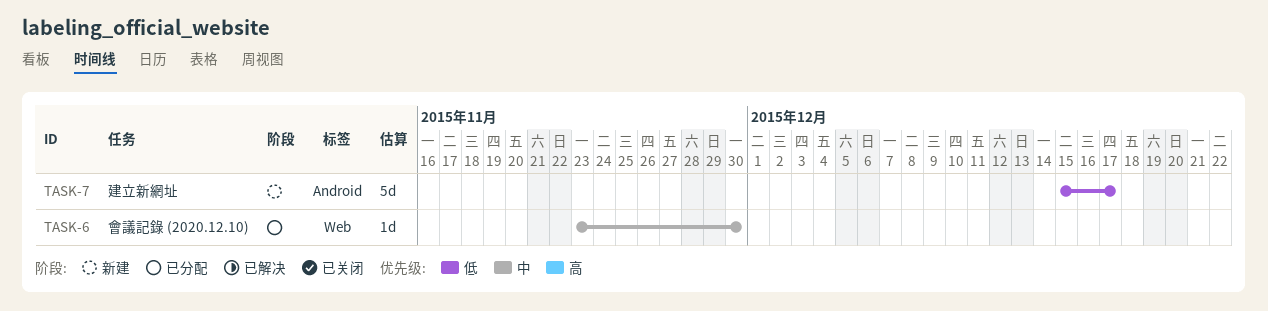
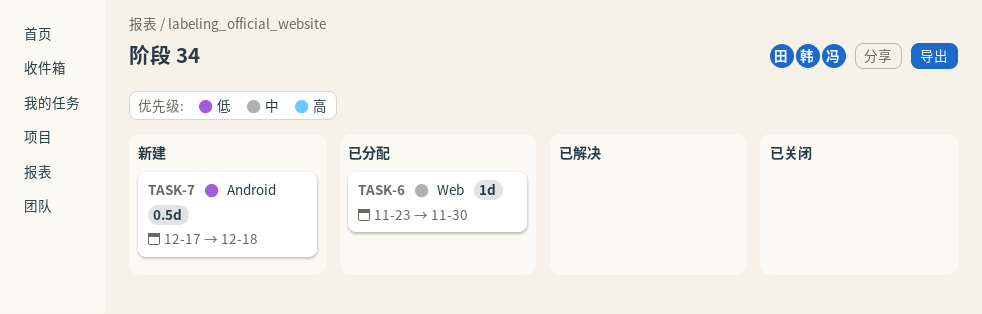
TASK-7, estimate: 5d -> 0.5d
TASK-7, start: Dec 15 -> Dec 17
TASK-7, due: Dec 17 -> Dec 18

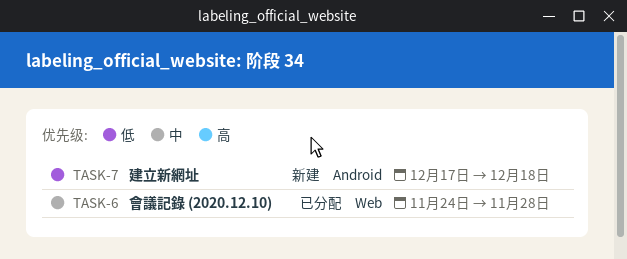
TASK-6, start: Nov 23 -> Nov 24
TASK-6, due: Nov 30 -> Nov 28

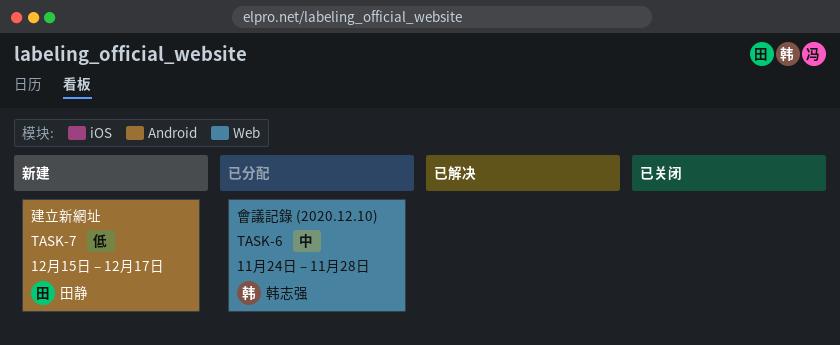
TASK-7, start: Dec 17 -> Dec 15
TASK-7, due: Dec 18 -> Dec 17

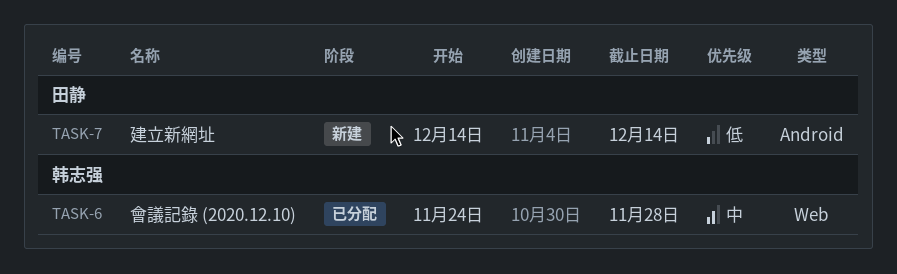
TASK-7, start: Dec 15 -> Dec 14
TASK-7, due: Dec 17 -> Dec 14

